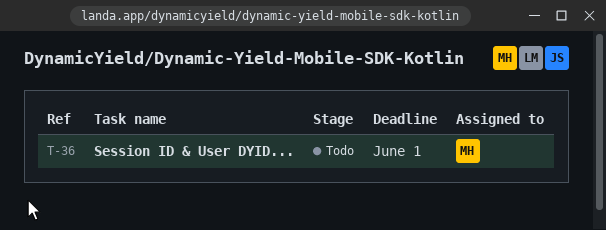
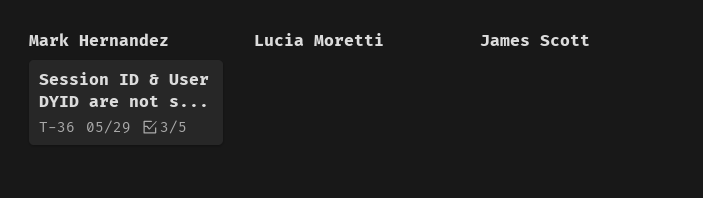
T-36, due: Jun 1 -> May 29

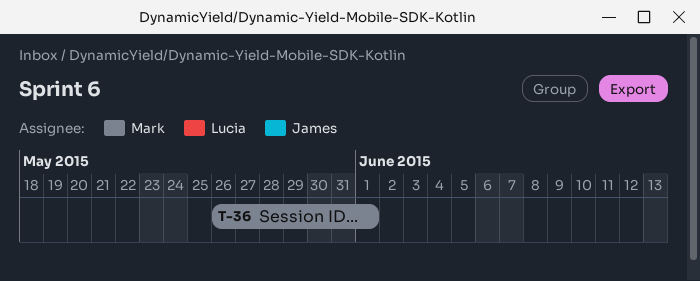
T-36, due: May 29 -> Jun 1

